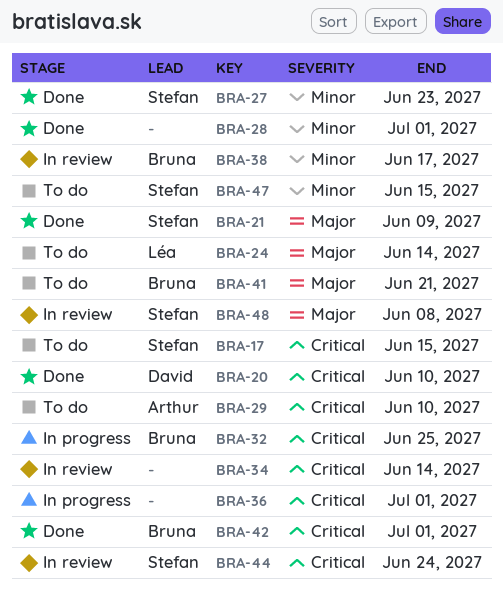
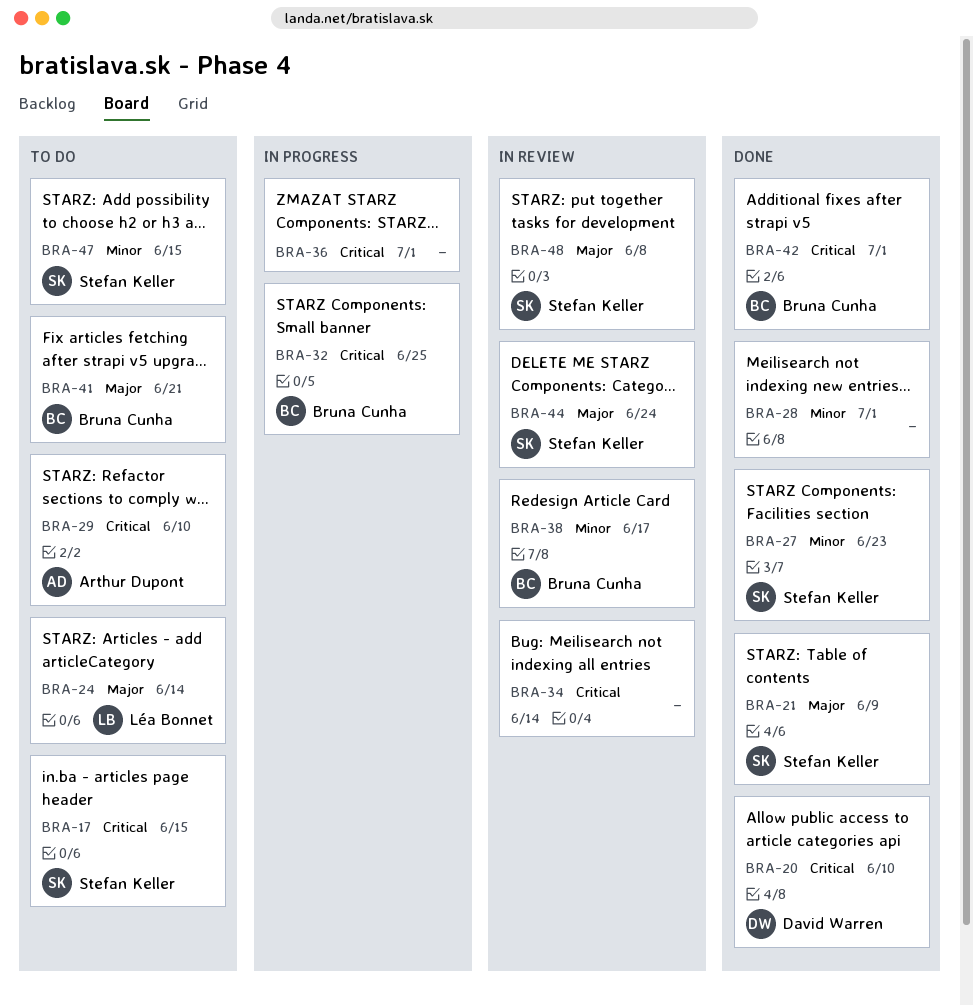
BRA-44, priority: Critical -> Major

